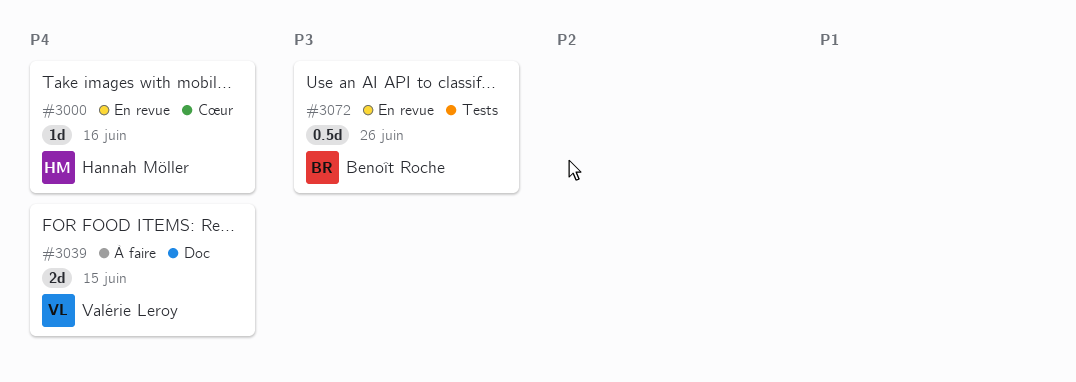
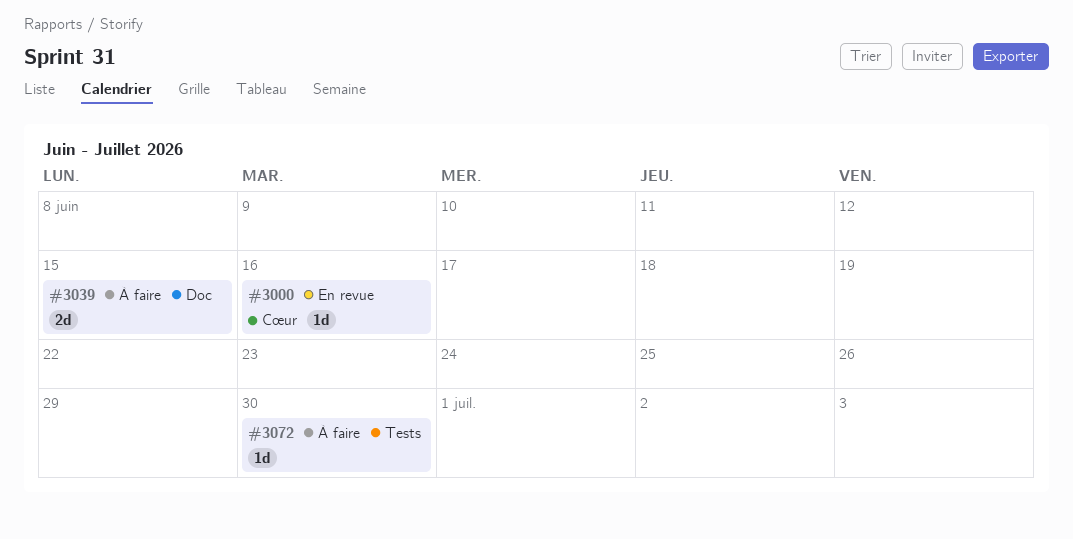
#3072, status: En revue -> À faire
#3072, estimate: 0.5d -> 1d
#3072, due: Jun 26 -> Jun 30

